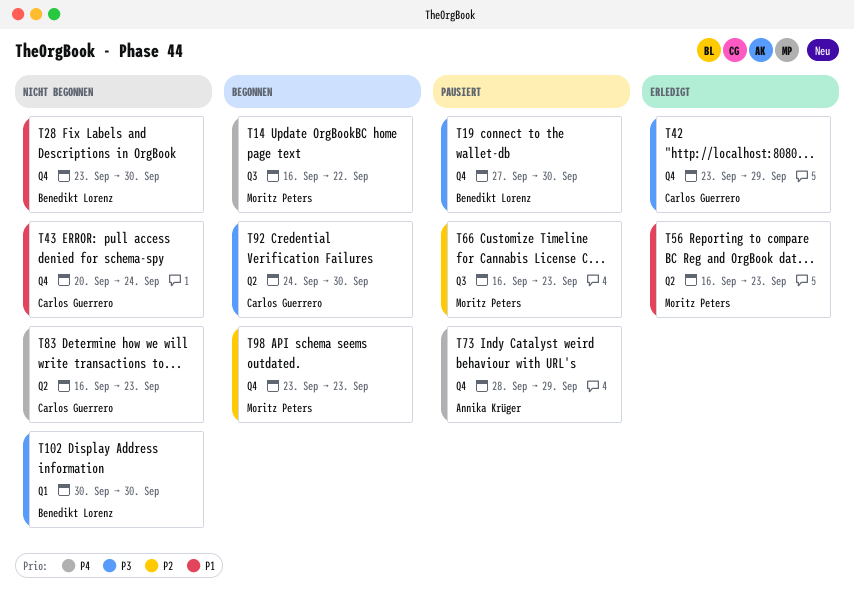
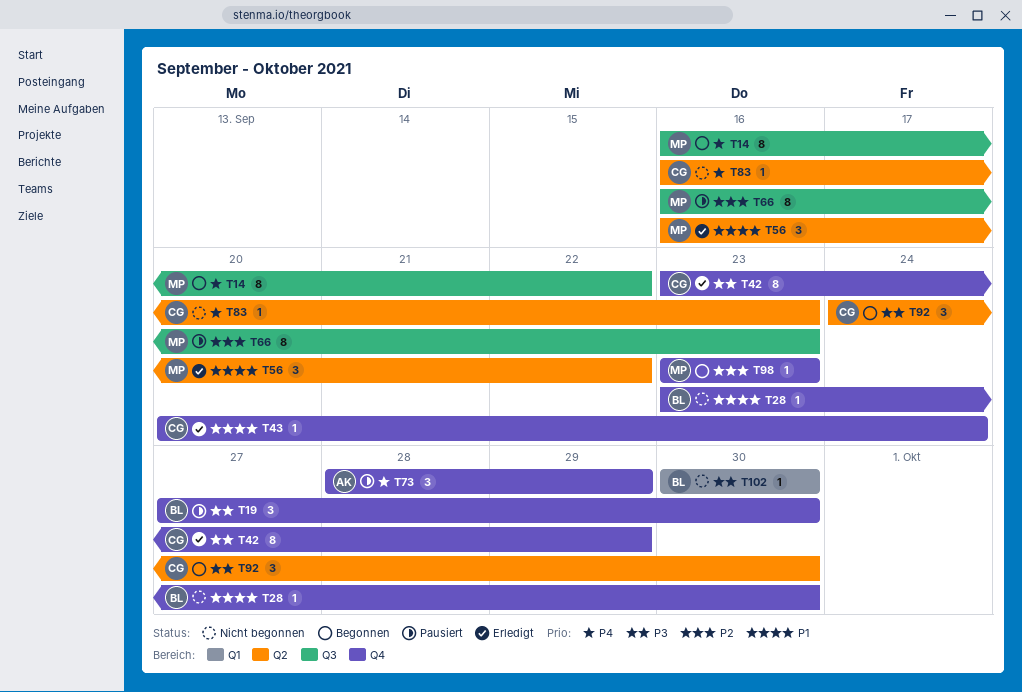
T43, status: Nicht begonnen -> Erledigt
T56, due: Sep 23 -> Sep 22

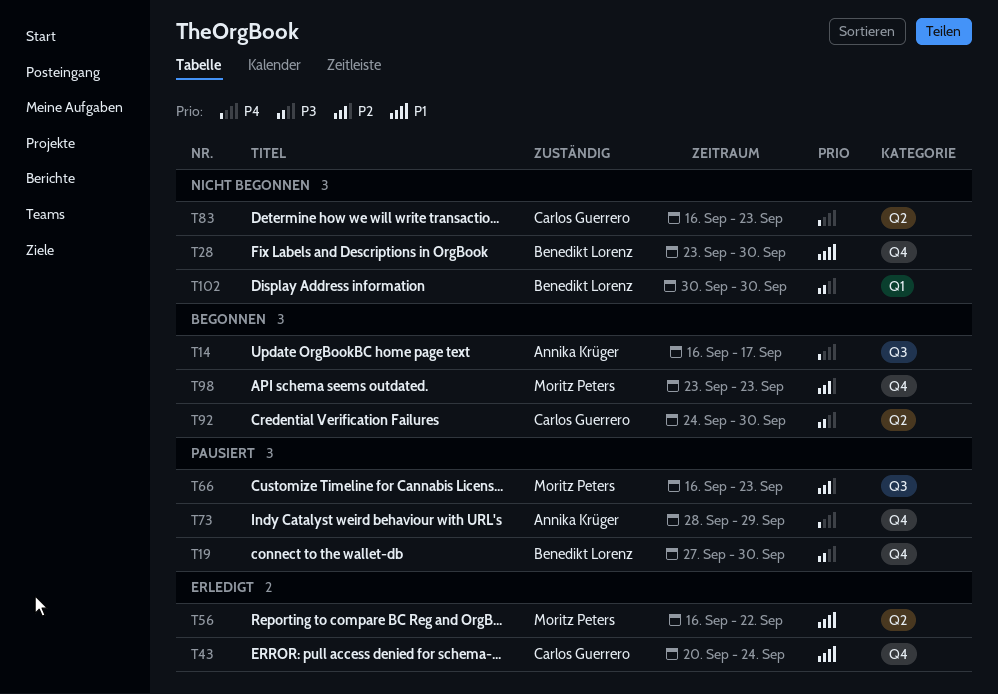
T14, owner: Moritz Peters -> Annika Krüger
T14, due: Sep 22 -> Sep 17
T42: present -> none

